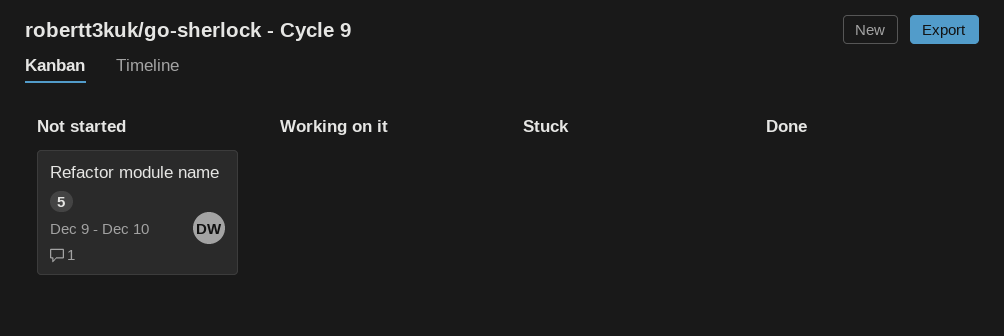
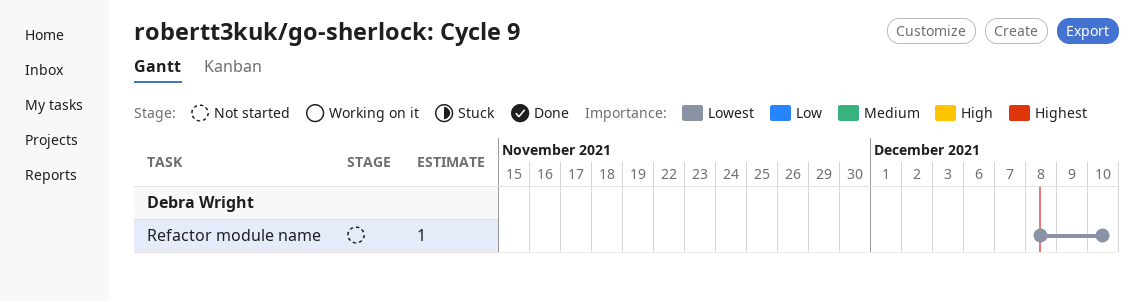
Refactor module name, estimate: 5 -> 1
Refactor module name, start: Dec 9 -> Dec 8

